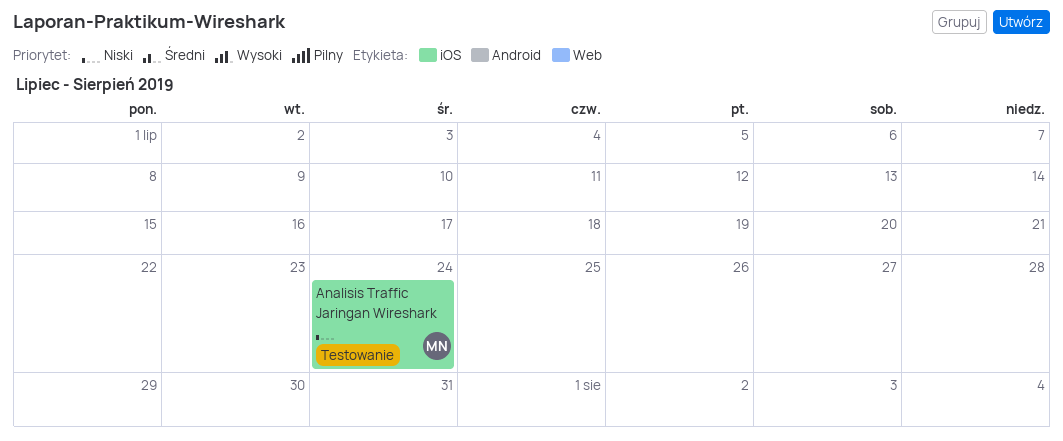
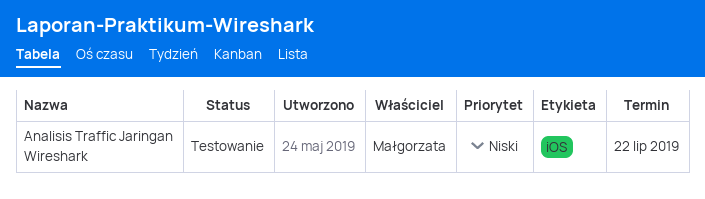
Analisis Traffic Jaringan Wireshark, due: Jul 24 -> Jul 22

